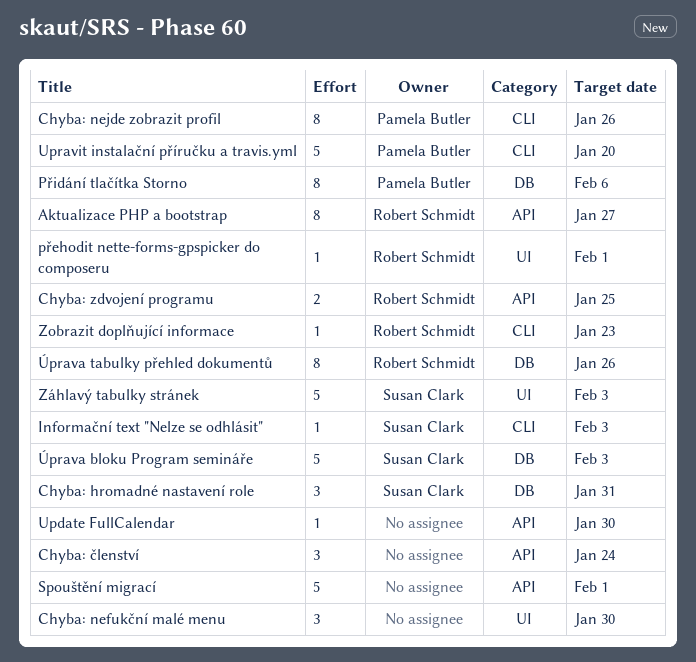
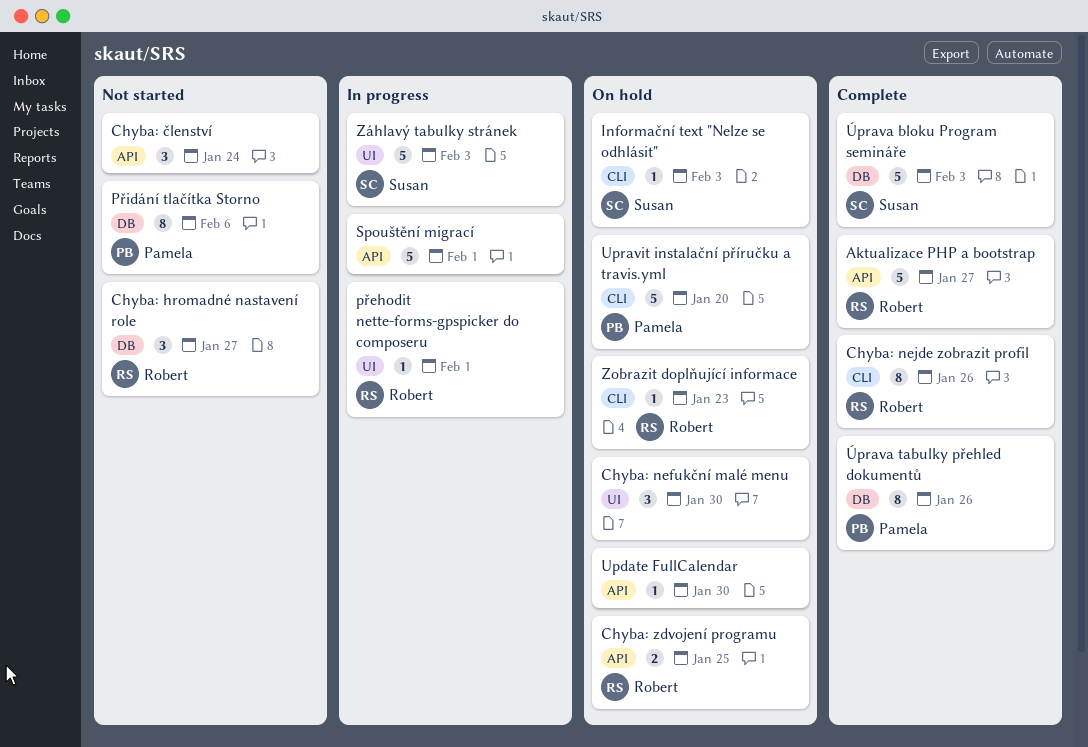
Aktualizace PHP a bootstrap, estimate: 8 -> 5
Chyba: hromadné nastavení role, owner: Susan Clark -> Robert Schmidt
Chyba: hromadné nastavení role, due: Jan 31 -> Jan 27
Chyba: nejde zobrazit profil, owner: Pamela Butler -> Robert Schmidt
Úprava tabulky přehled dokumentů, owner: Robert Schmidt -> Pamela Butler

